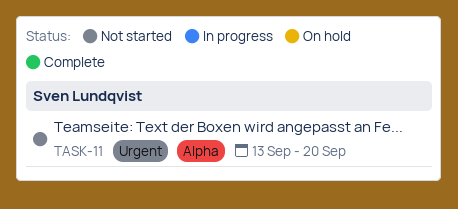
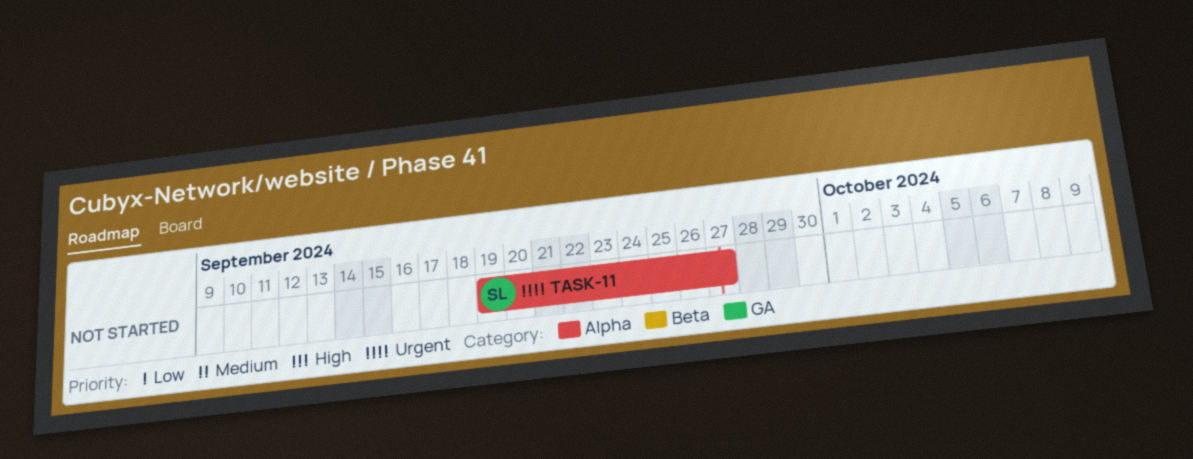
TASK-11, start: Sep 13 -> Sep 19
TASK-11, due: Sep 20 -> Sep 27

